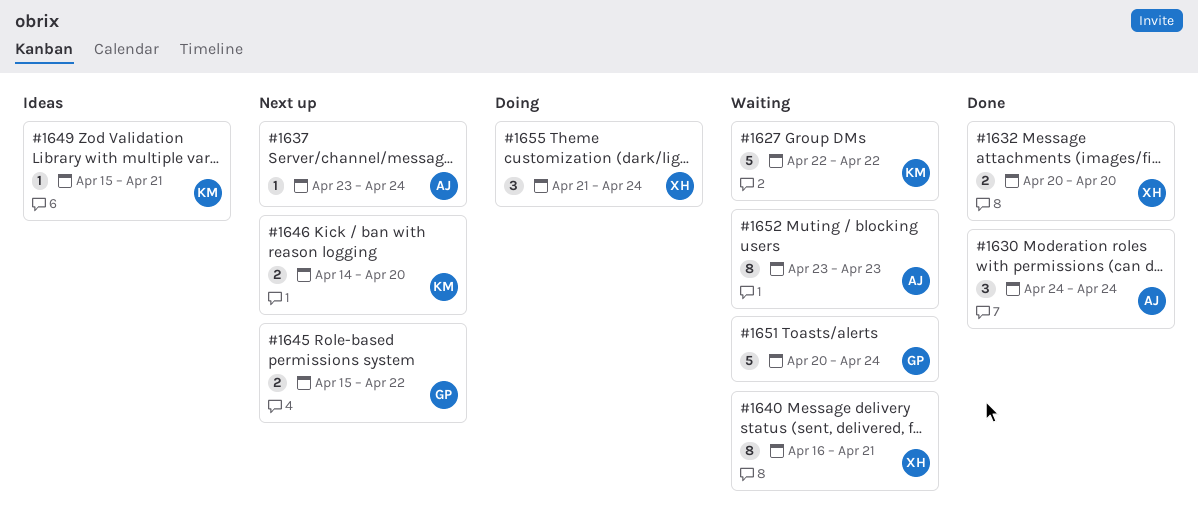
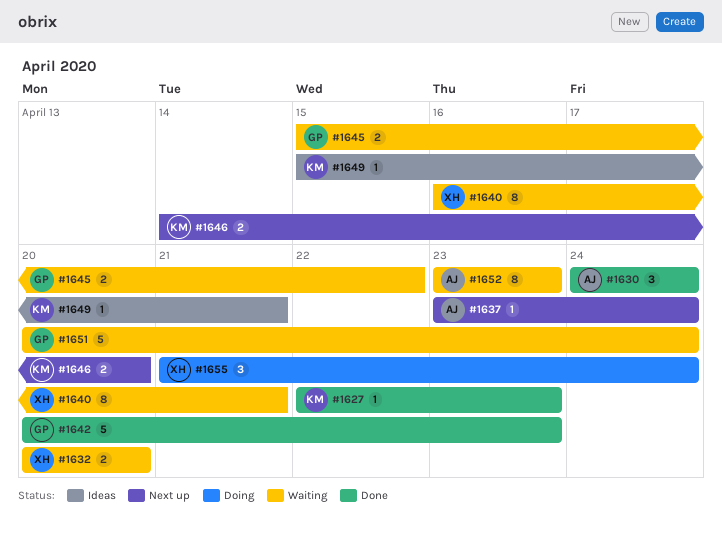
#1627, status: Waiting -> Done
#1627, estimate: 5 -> 1
#1627, due: Apr 22 -> Apr 23
#1632, status: Done -> Waiting
#1642: none -> present
#1645, status: Next up -> Waiting

